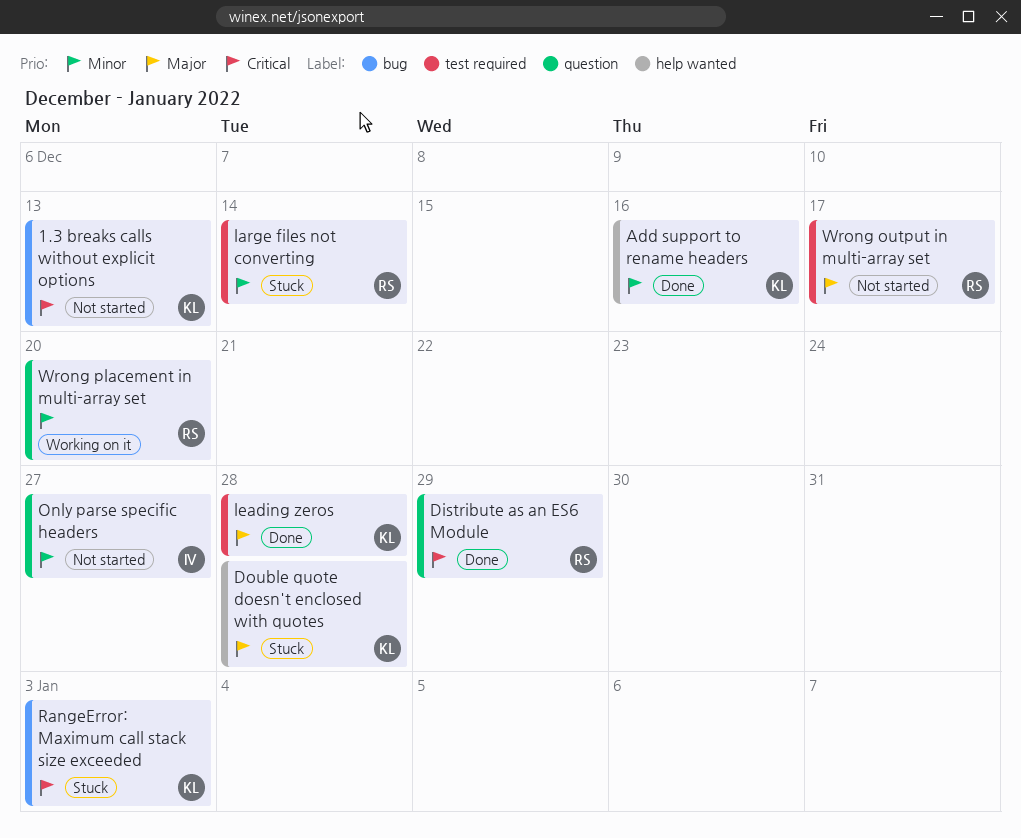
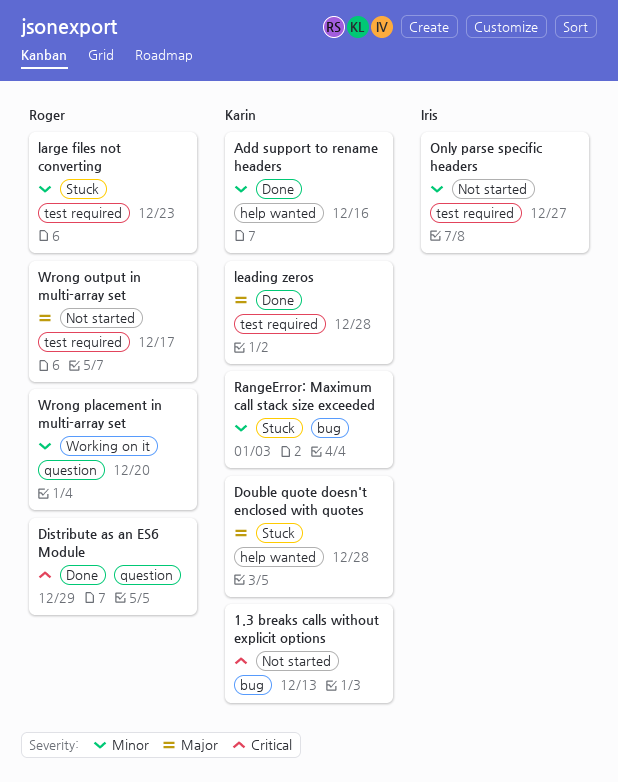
large files not converting, due: Dec 14 -> Dec 23
Only parse specific headers, label: question -> test required
RangeError: Maximum call stack size exceeded, priority: Critical -> Minor

